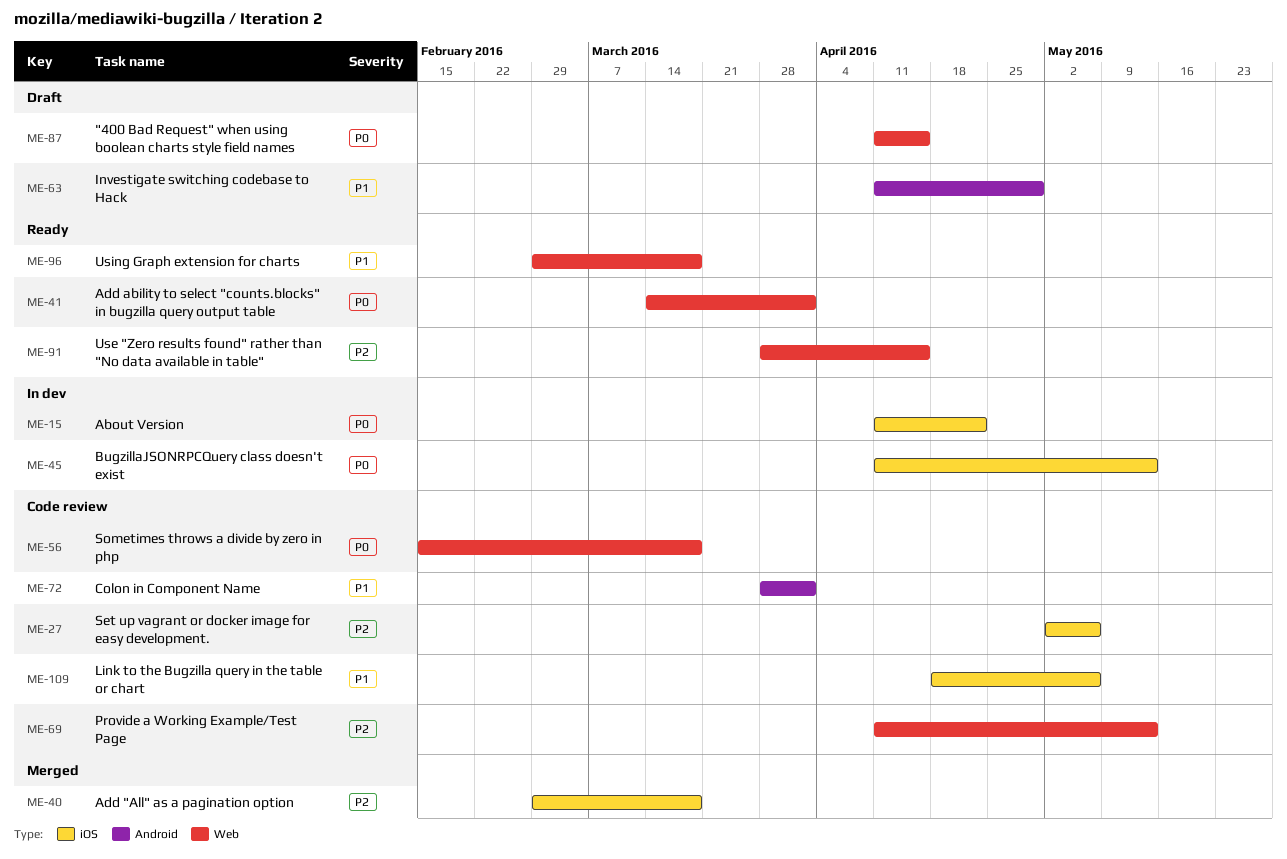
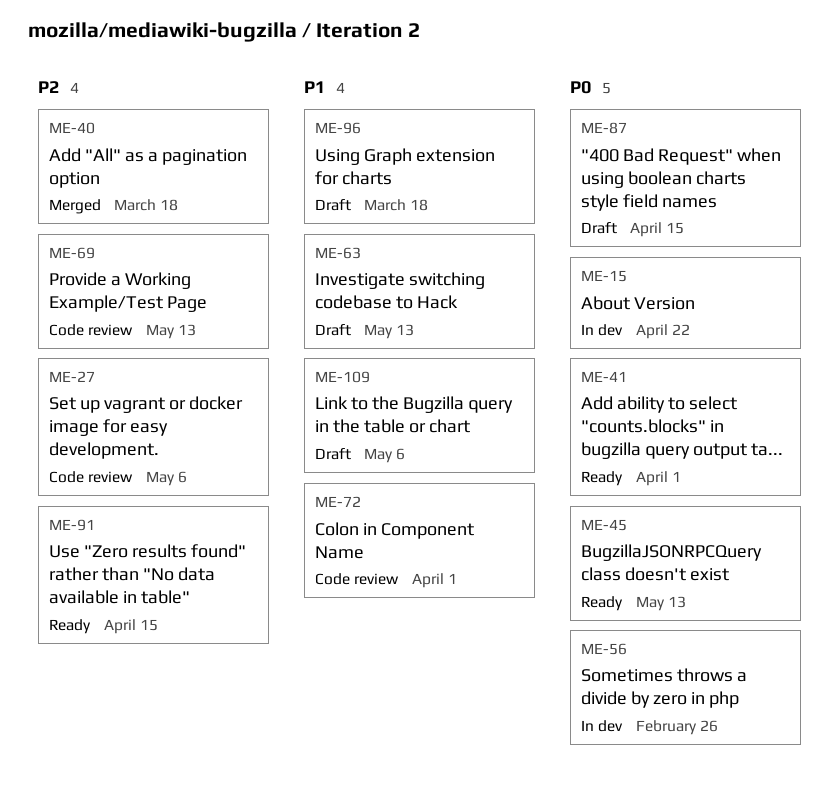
ME-45, status: In dev -> Ready
ME-56, status: Code review -> In dev
ME-56, due: Mar 18 -> Feb 26
ME-63, due: Apr 29 -> May 13
ME-96, status: Ready -> Draft
ME-109, status: Code review -> Draft

